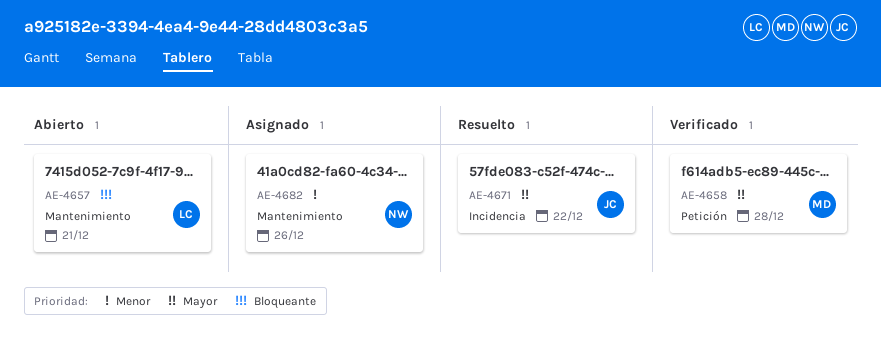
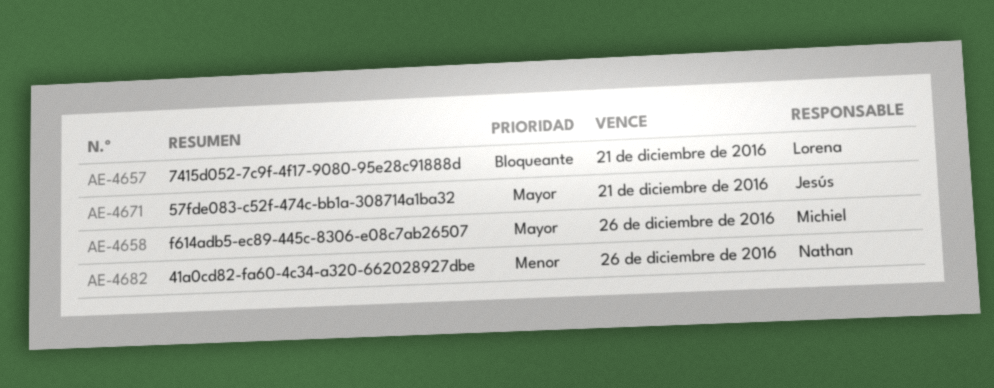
AE-4658, due: Dec 28 -> Dec 26
AE-4671, due: Dec 22 -> Dec 21

